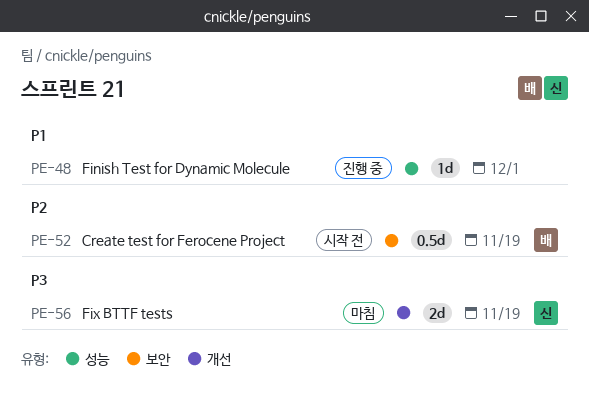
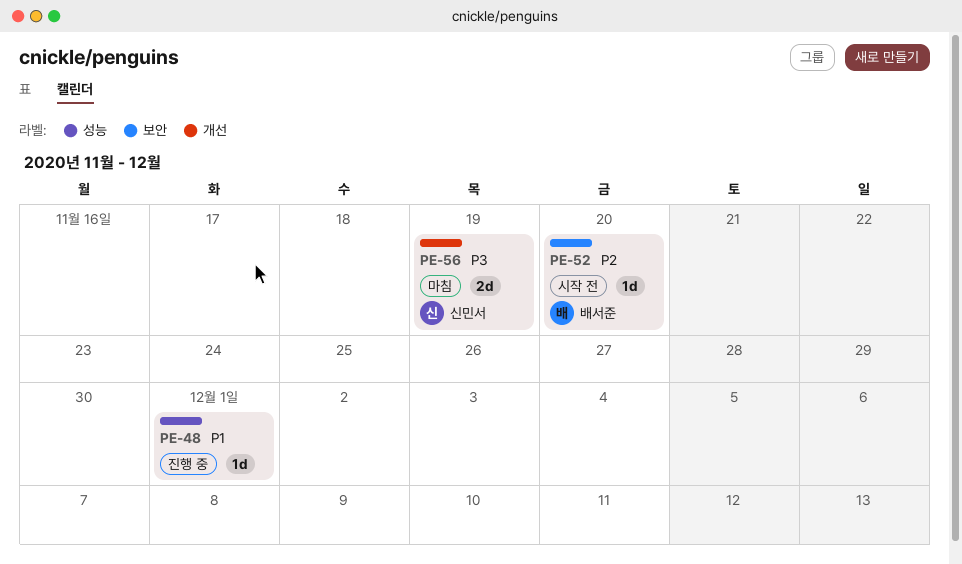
PE-52, estimate: 0.5d -> 1d
PE-52, due: Nov 19 -> Nov 20

